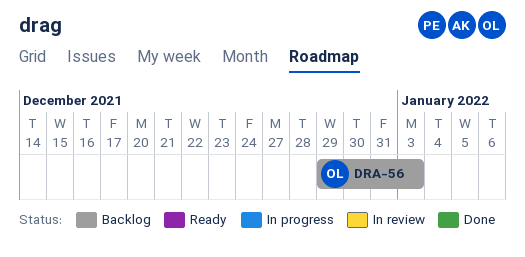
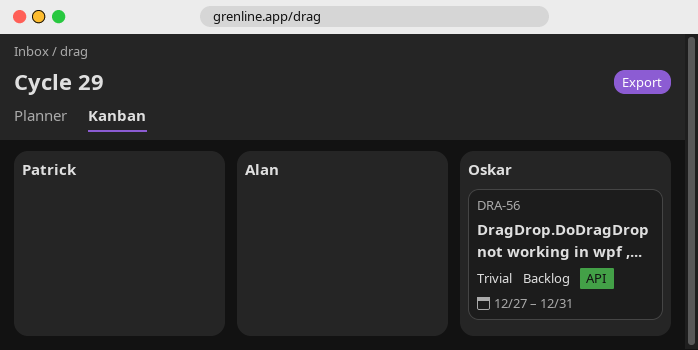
DRA-56, start: Dec 29 -> Dec 27
DRA-56, due: Jan 3 -> Dec 31

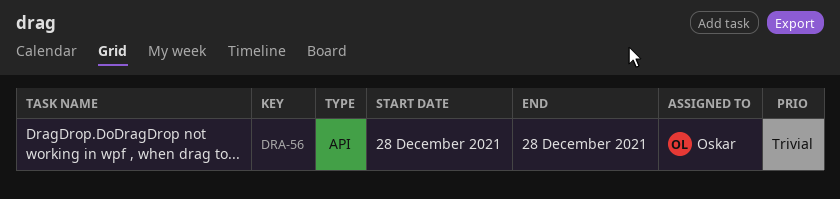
DRA-56, start: Dec 27 -> Dec 28
DRA-56, due: Dec 31 -> Dec 28

